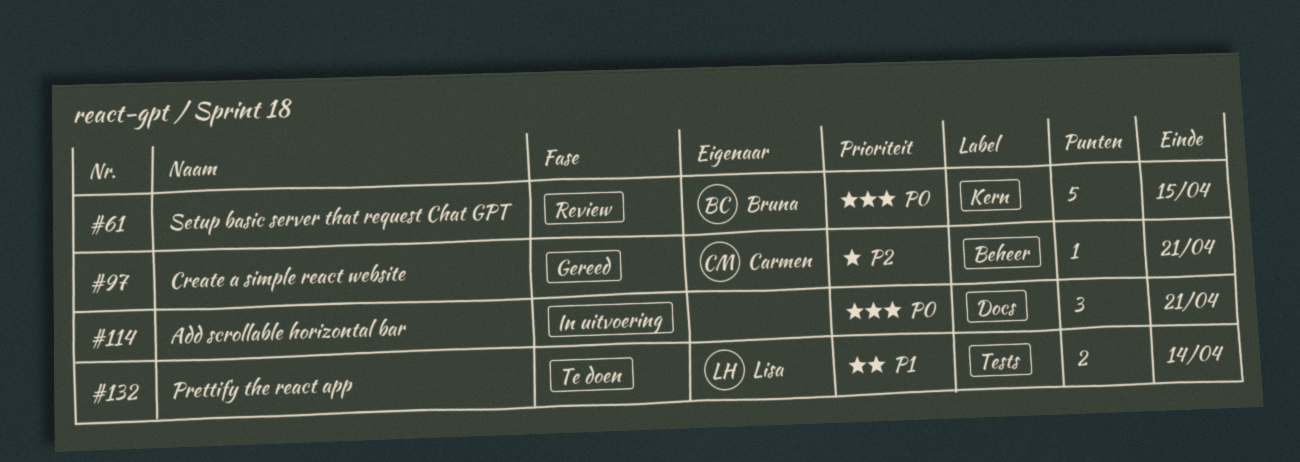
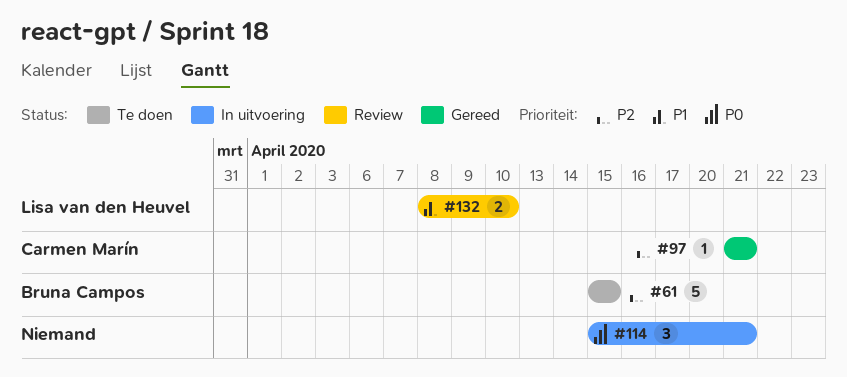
#61, status: Review -> Te doen
#61, priority: P0 -> P2
#132, status: Te doen -> Review
#132, due: Apr 14 -> Apr 10

